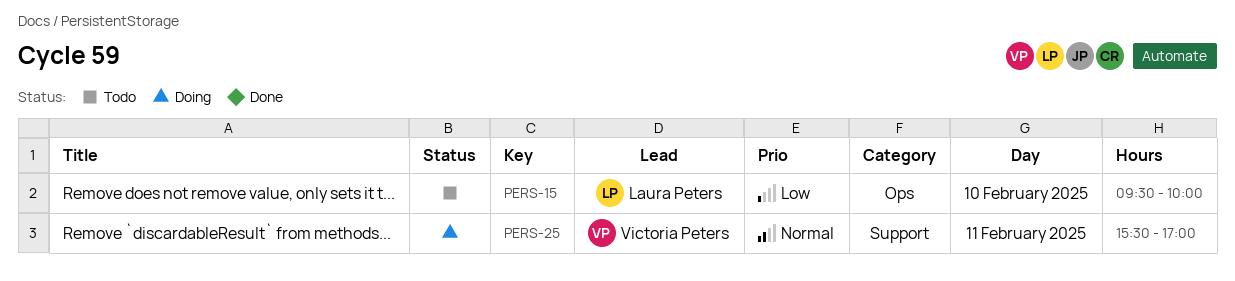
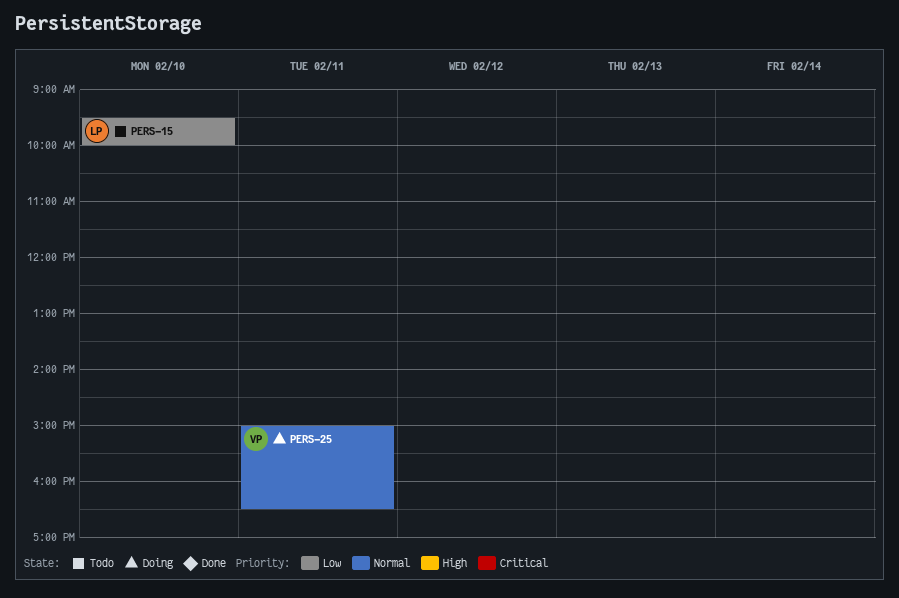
PERS-25, begins: 15:30 -> 15:00
PERS-25, ends: 17:00 -> 16:30

